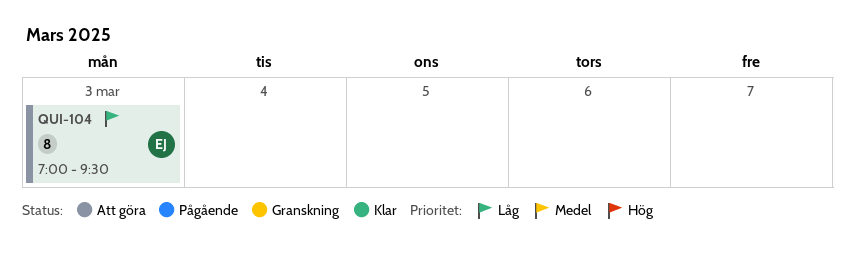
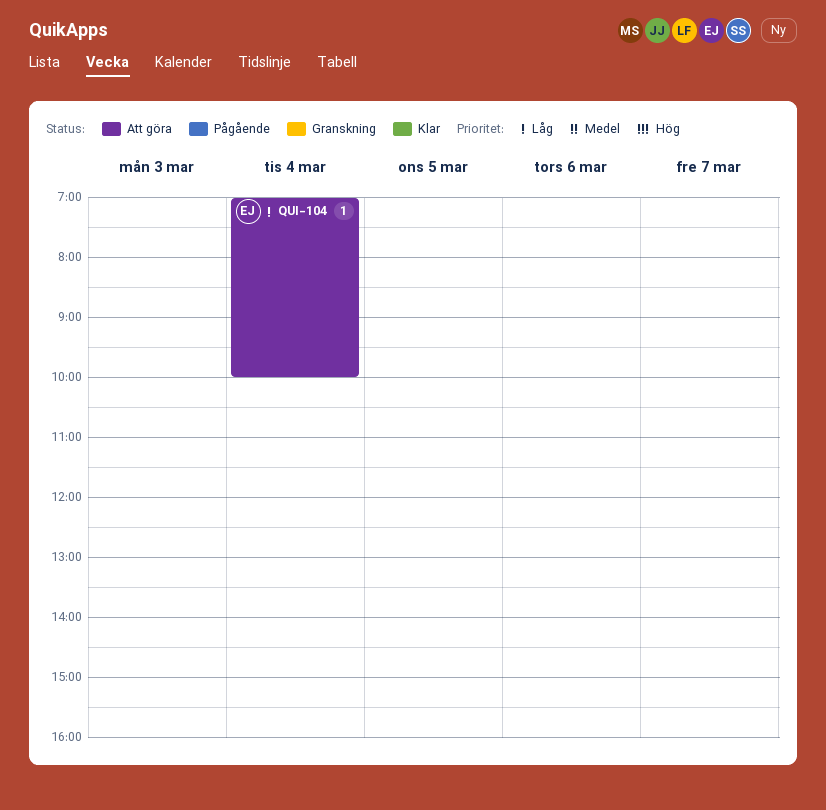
QUI-104, estimate: 8 -> 1
QUI-104, day: Mar 3 -> Mar 4
QUI-104, ends: 09:30 -> 10:00

